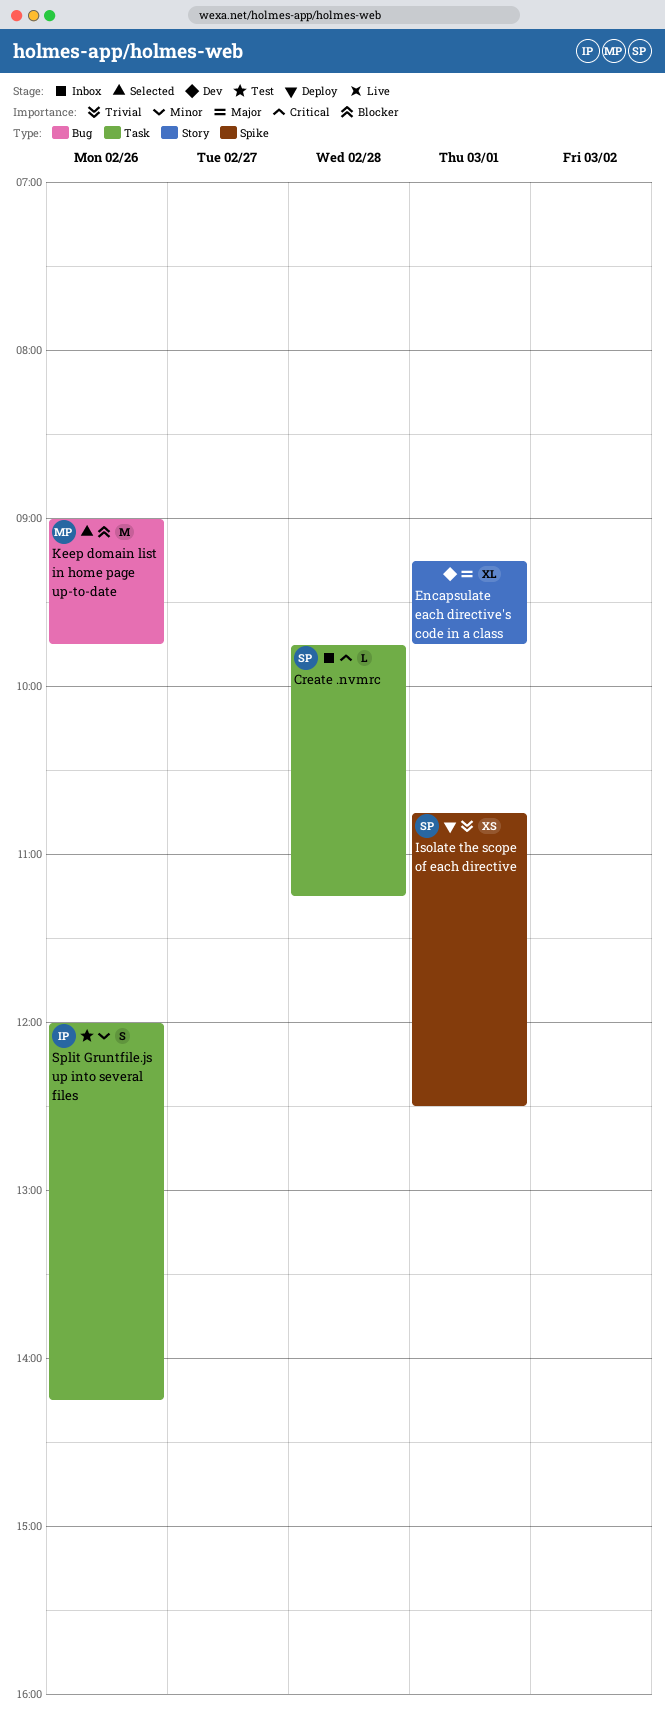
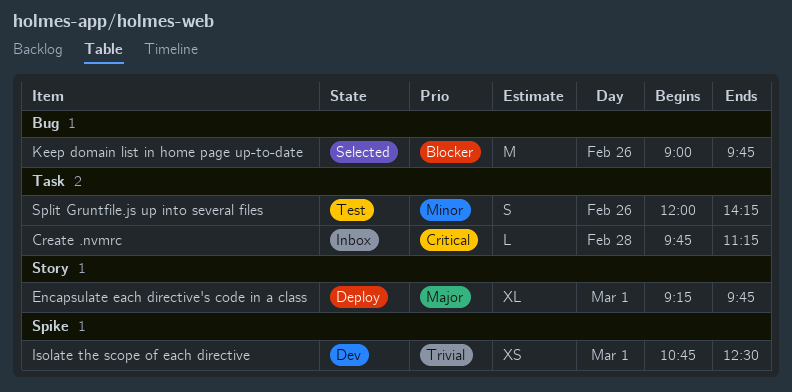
Encapsulate each directive's code in a class, status: Dev -> Deploy
Isolate the scope of each directive, status: Deploy -> Dev

